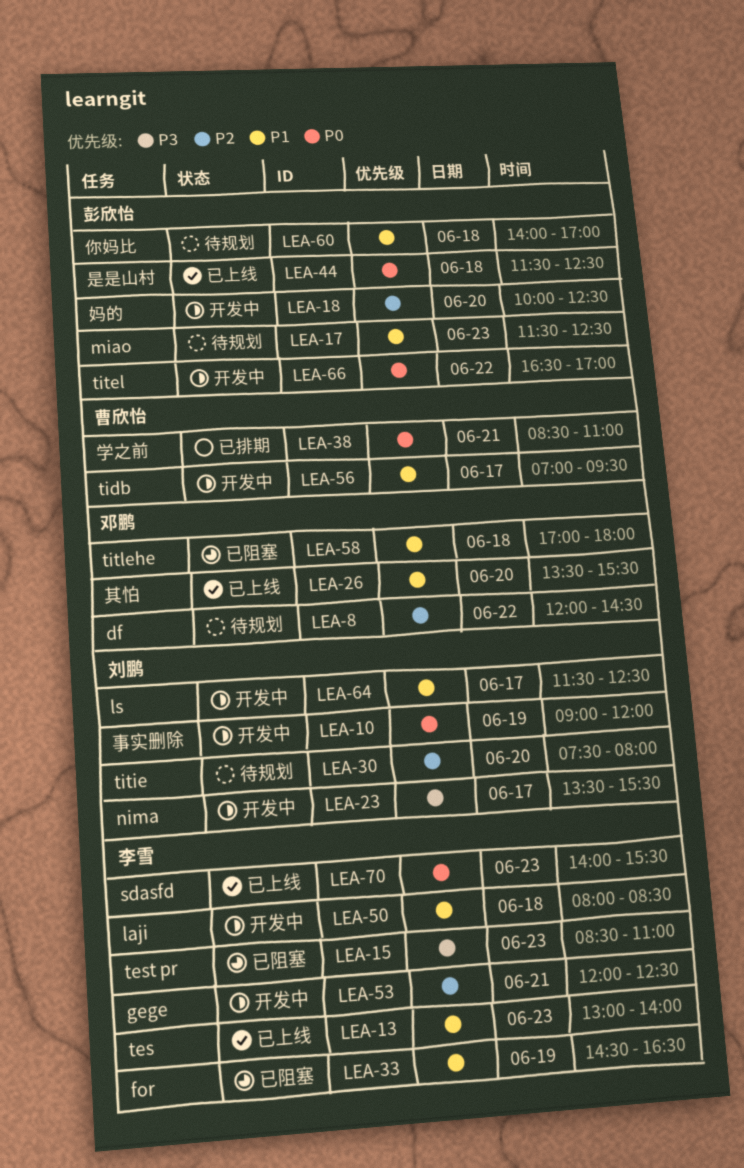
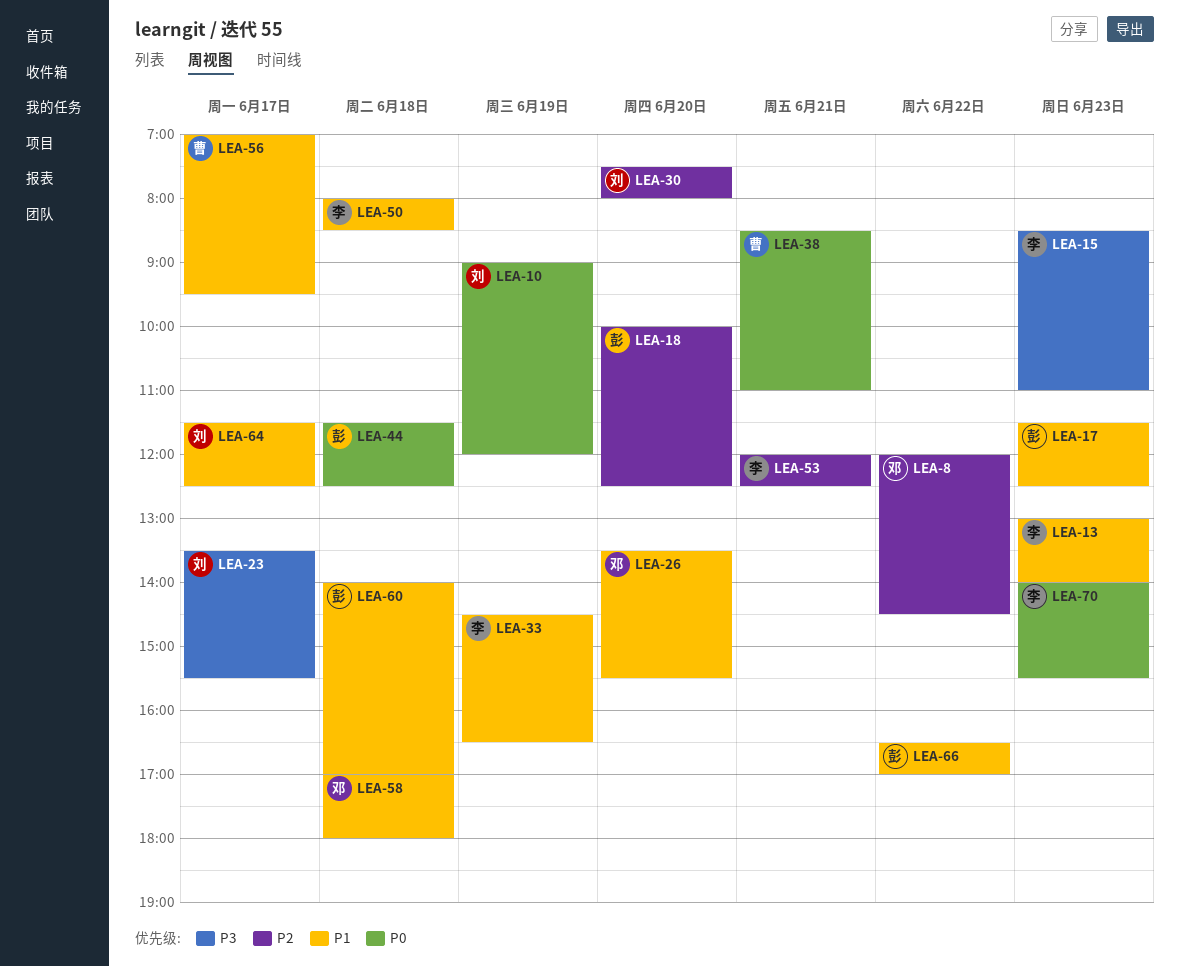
LEA-66, priority: P0 -> P1

